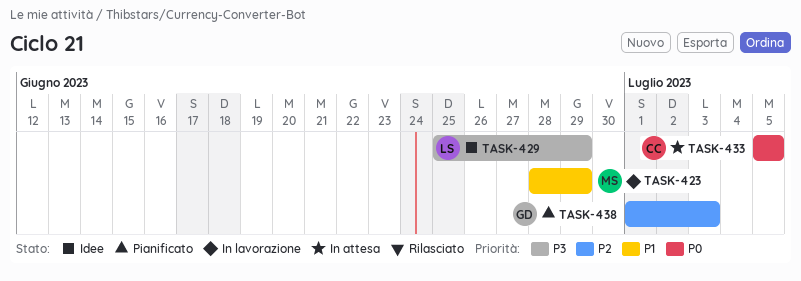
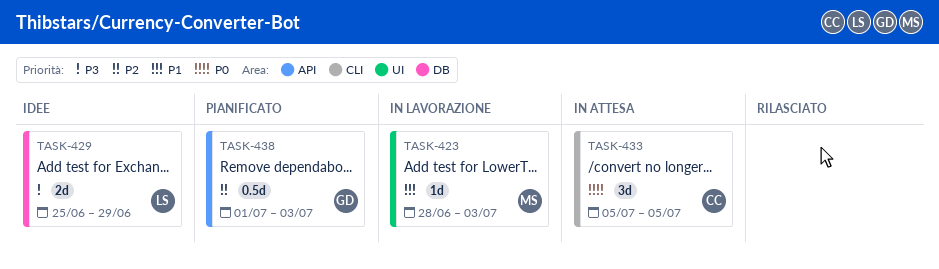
TASK-423, due: Jun 29 -> Jul 3

